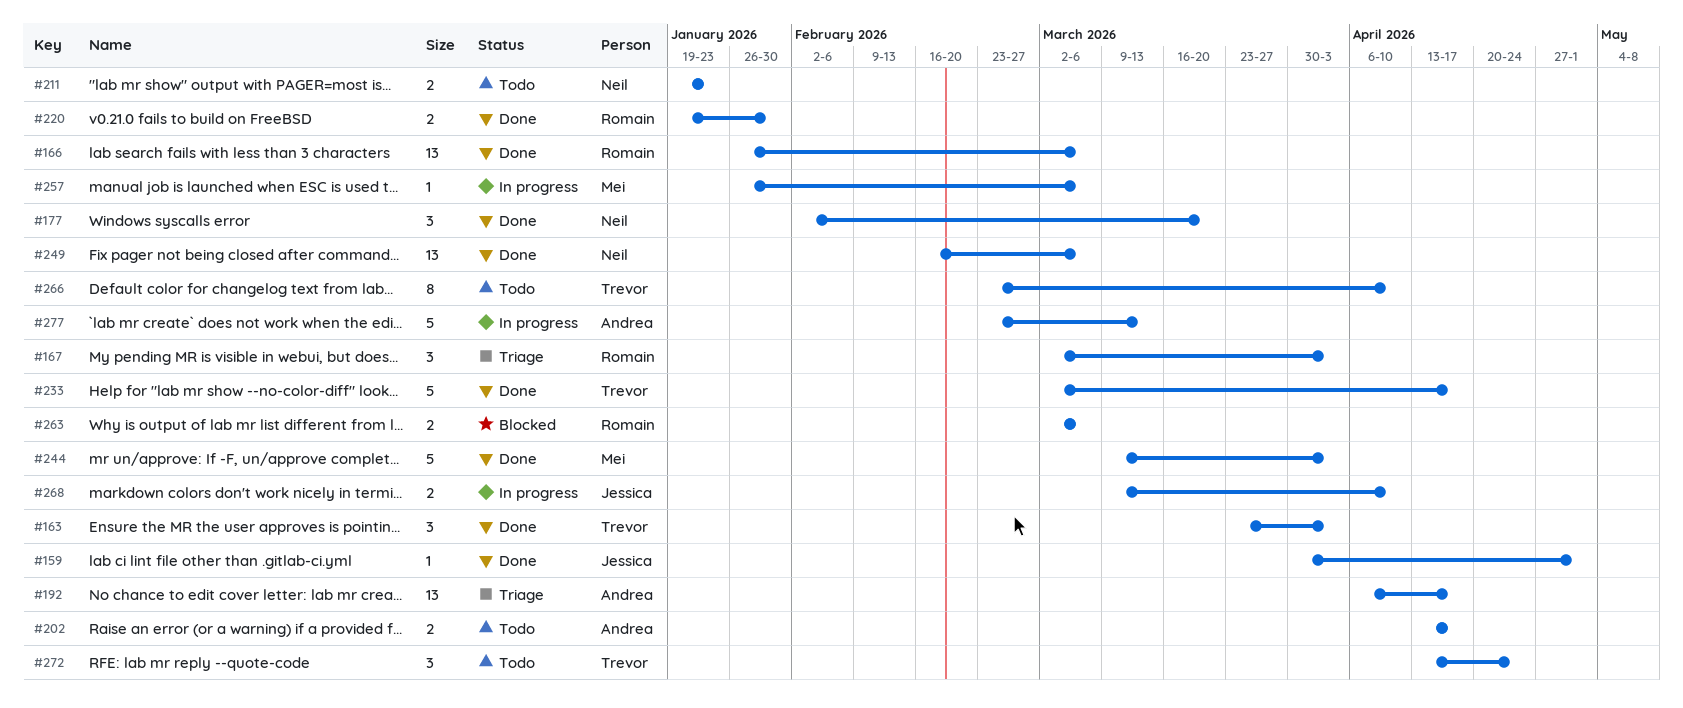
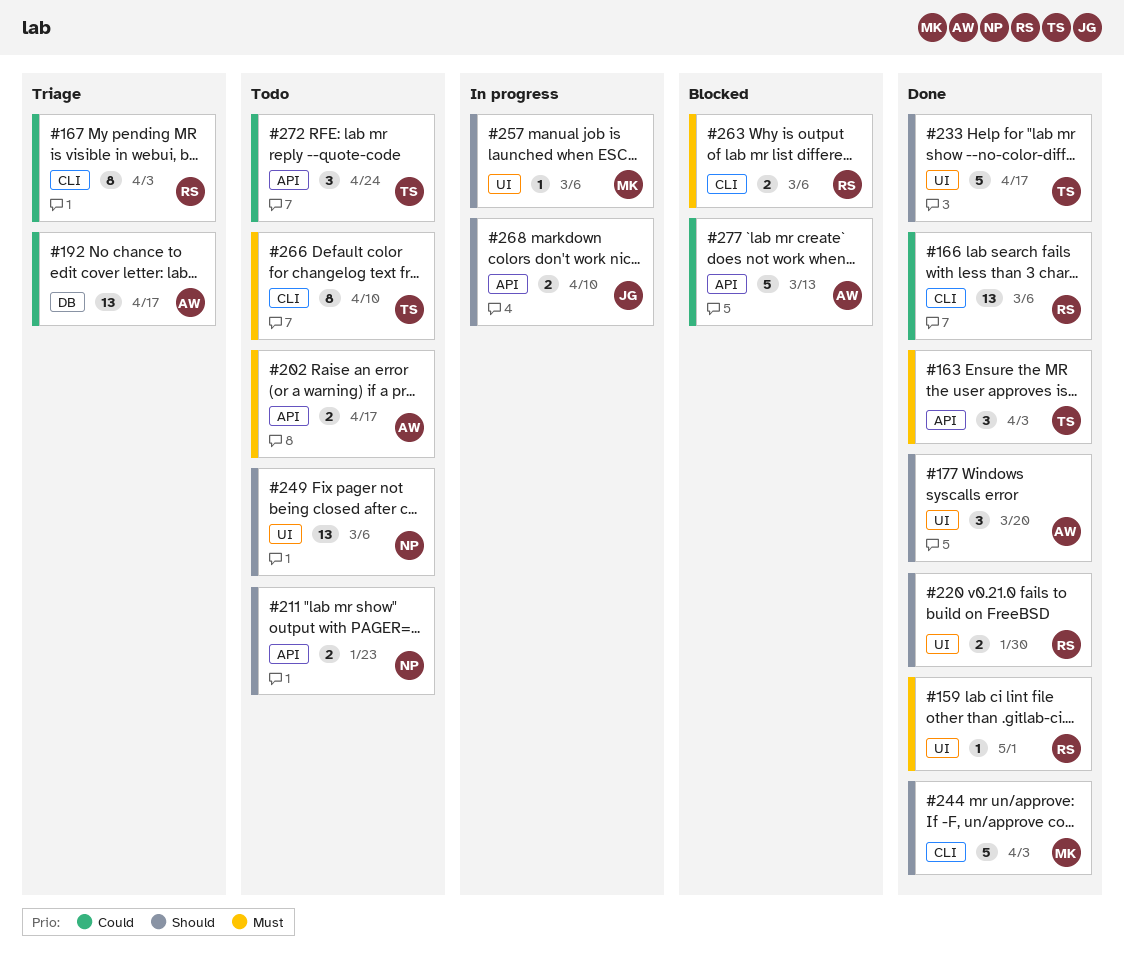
#159, owner: Jessica -> Romain
#167, estimate: 3 -> 8
#177, owner: Neil -> Andrea
#249, status: Done -> Todo
#277, status: In progress -> Blocked

